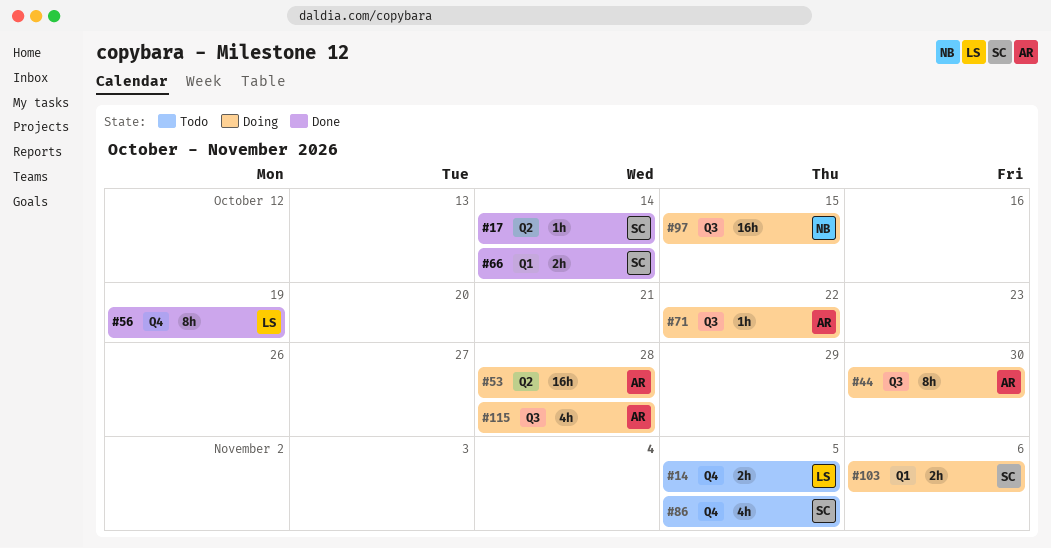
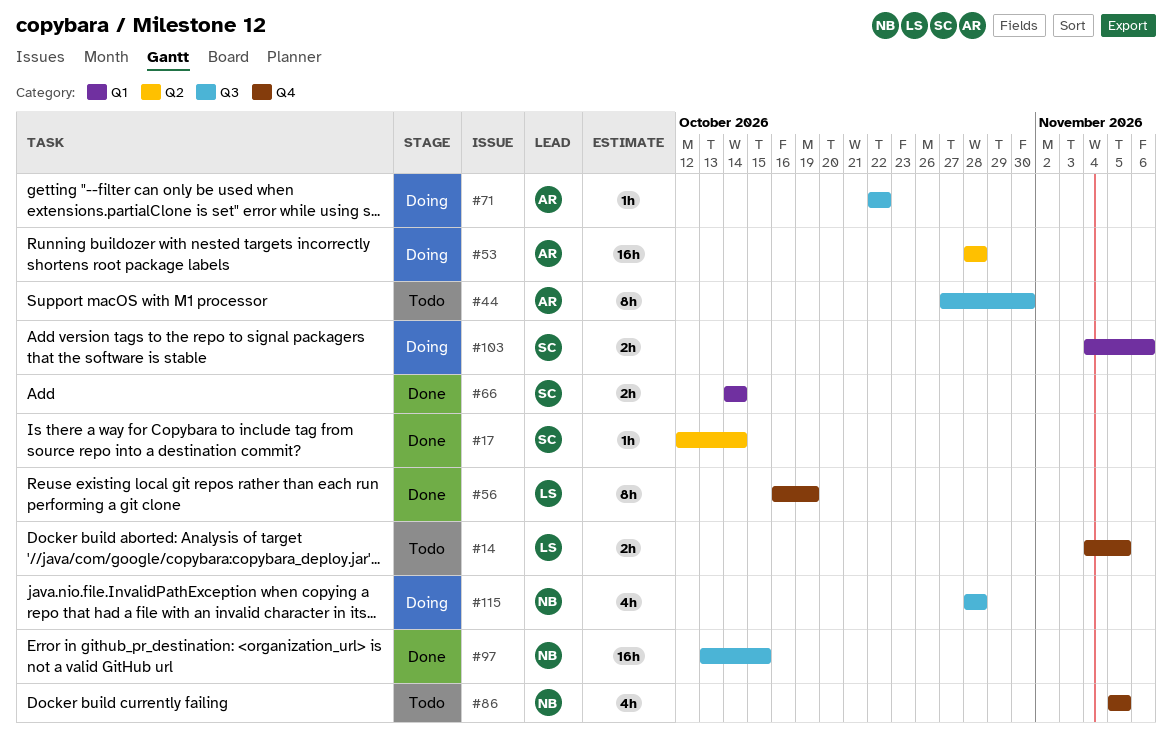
#44, status: Doing -> Todo
#86, owner: SC -> NB
#97, status: Doing -> Done
#115, owner: AR -> NB

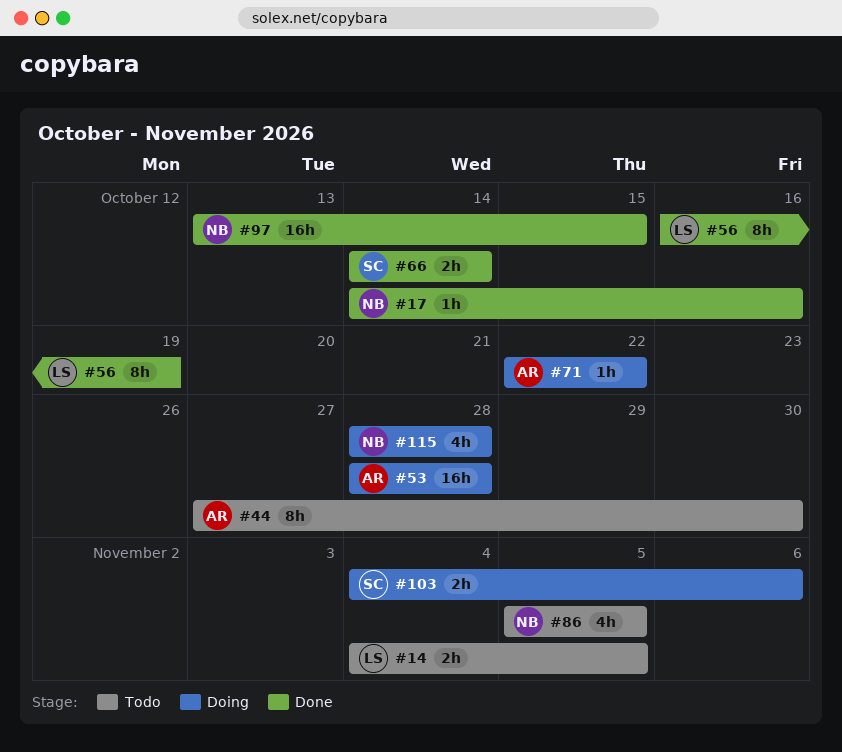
#17, owner: SC -> NB
#17, start: Oct 12 -> Oct 14
#17, due: Oct 14 -> Oct 16

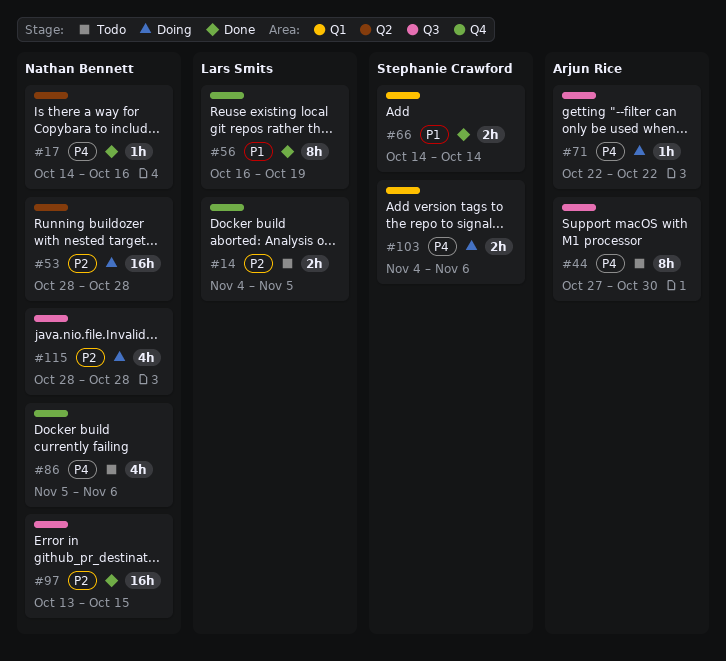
#53, owner: Arjun Rice -> Nathan Bennett
#86, due: Nov 5 -> Nov 6

